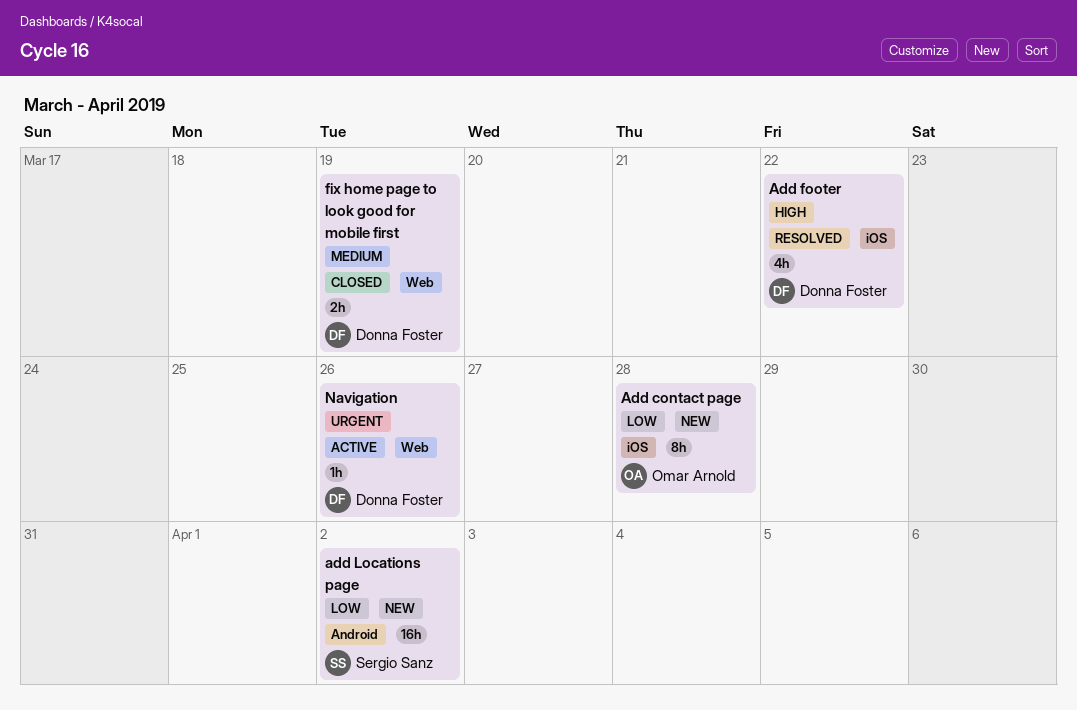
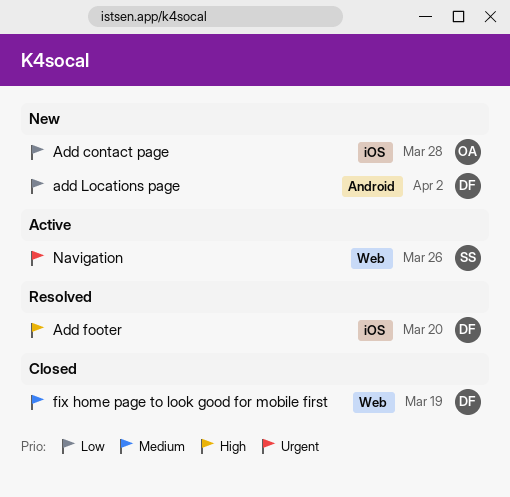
Add footer, due: Mar 22 -> Mar 20
add Locations page, owner: Sergio Sanz -> Donna Foster
Navigation, owner: Donna Foster -> Sergio Sanz

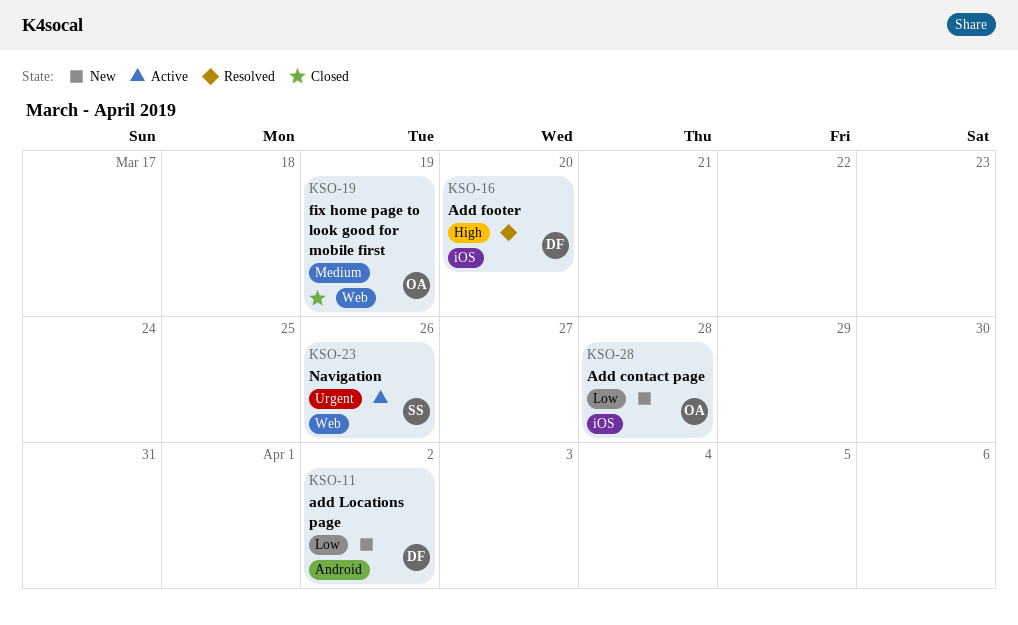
fix home page to look good for mobile first, owner: DF -> OA

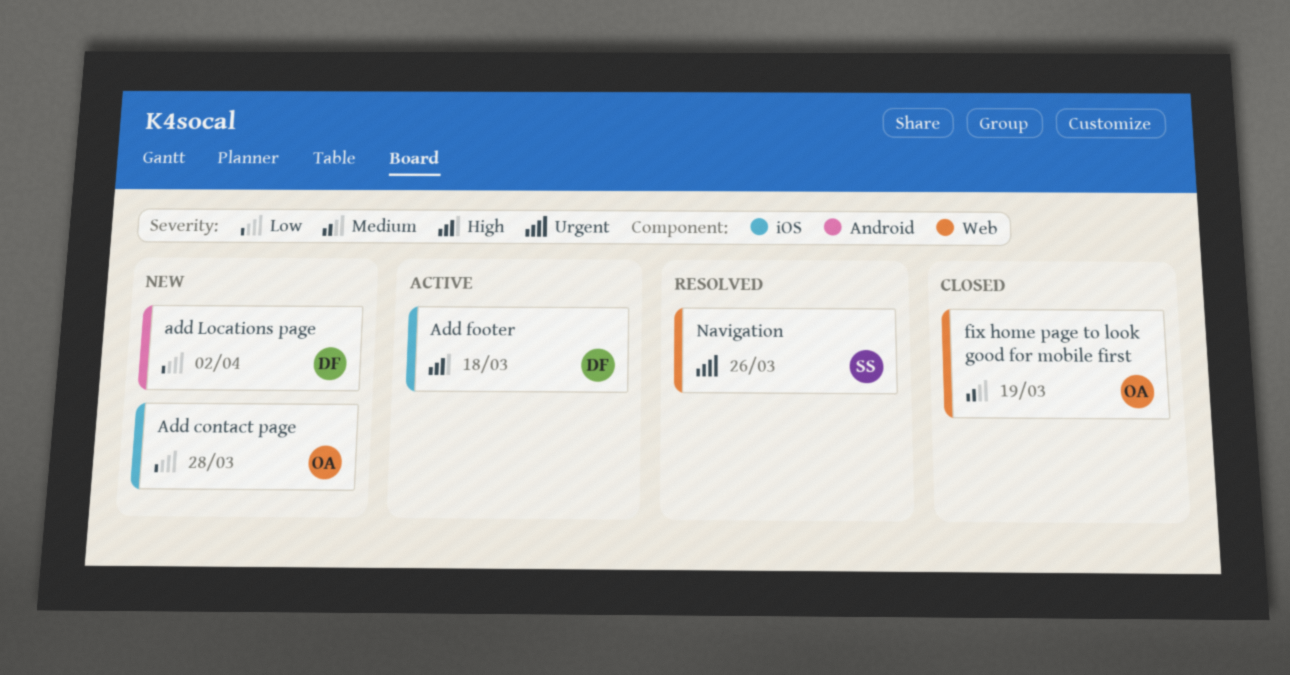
Add footer, status: Resolved -> Active
Add footer, due: Mar 20 -> Mar 18
Navigation, status: Active -> Resolved

